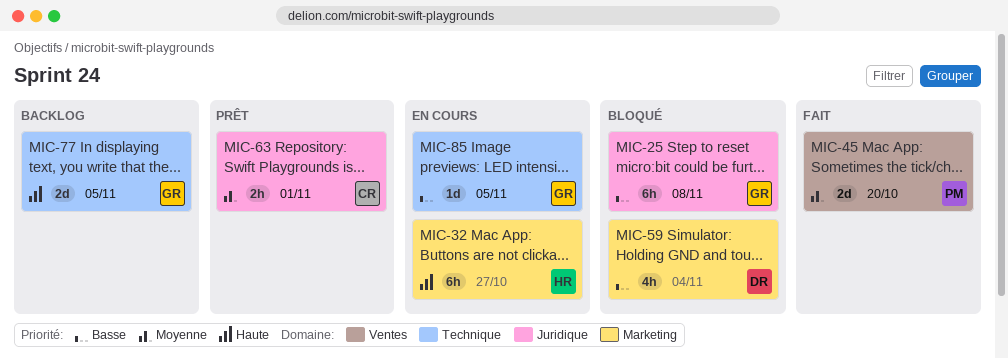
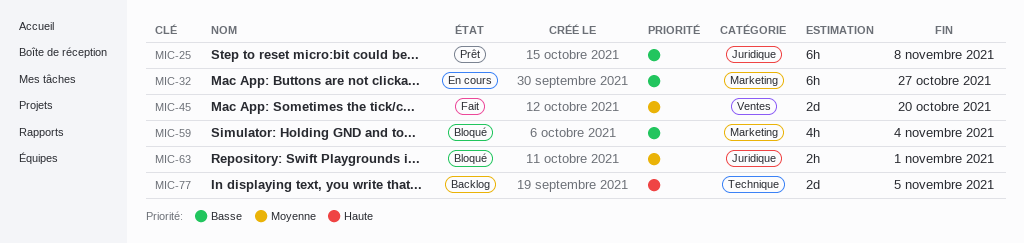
MIC-25, status: Bloqué -> Prêt
MIC-32, priority: Haute -> Basse
MIC-63, status: Prêt -> Bloqué
MIC-85: present -> none

